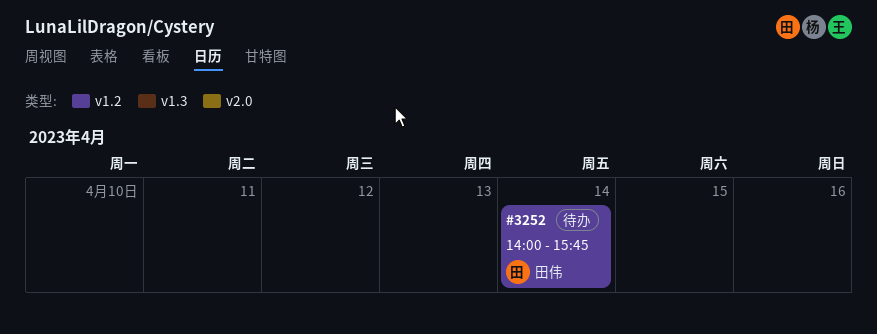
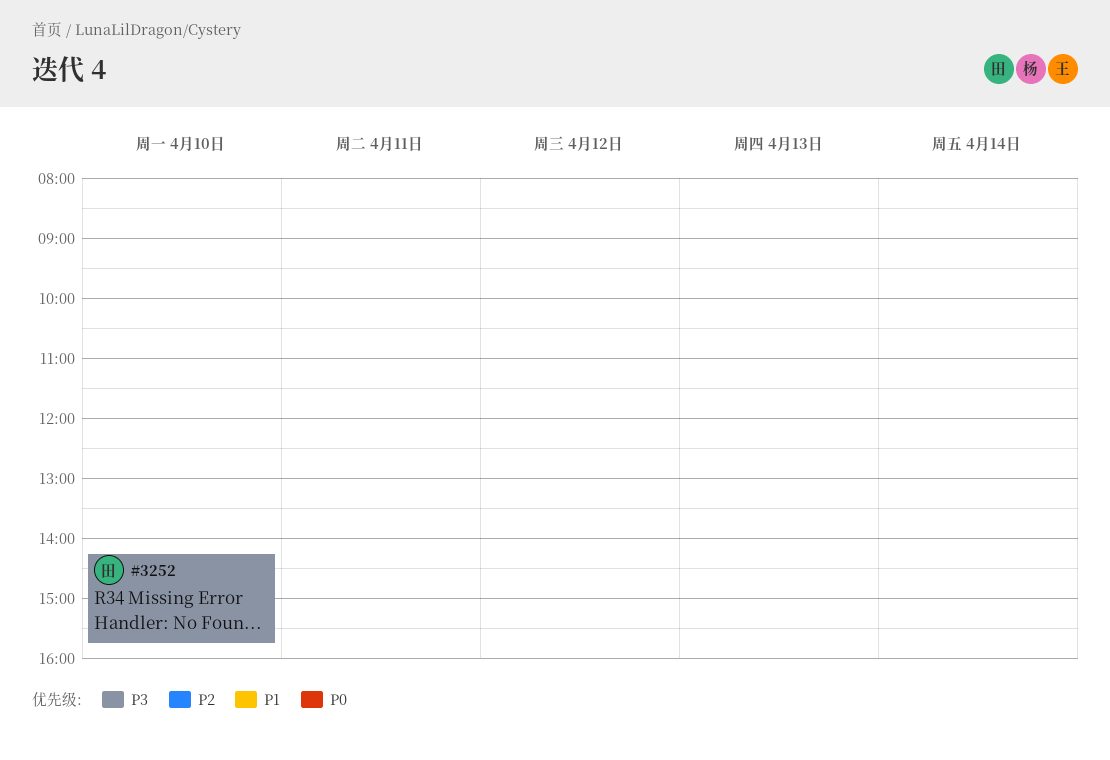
#3252, day: Apr 14 -> Apr 10
#3252, begins: 14:00 -> 14:15

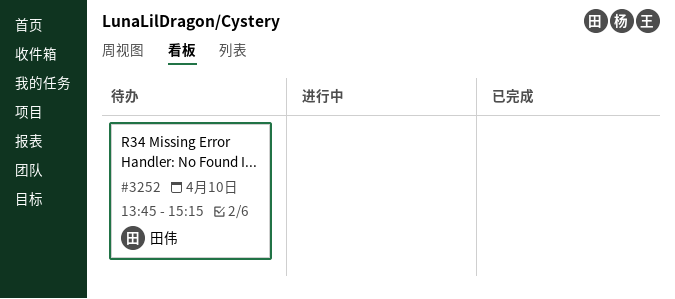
#3252, begins: 14:15 -> 13:45
#3252, ends: 15:45 -> 15:15

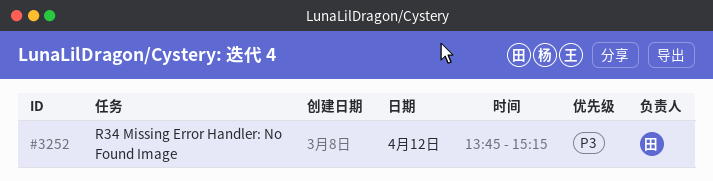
#3252, day: Apr 10 -> Apr 12

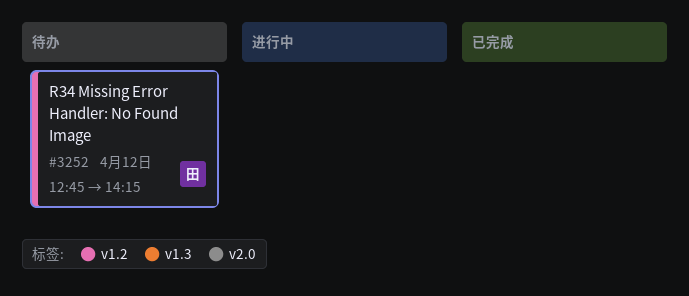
#3252, begins: 13:45 -> 12:45
#3252, ends: 15:15 -> 14:15

